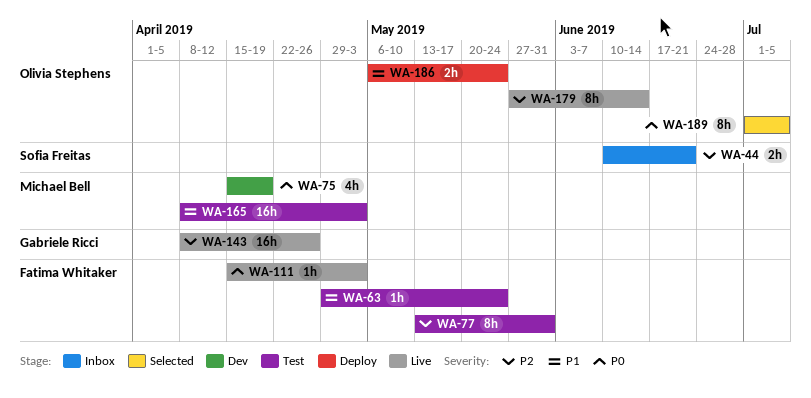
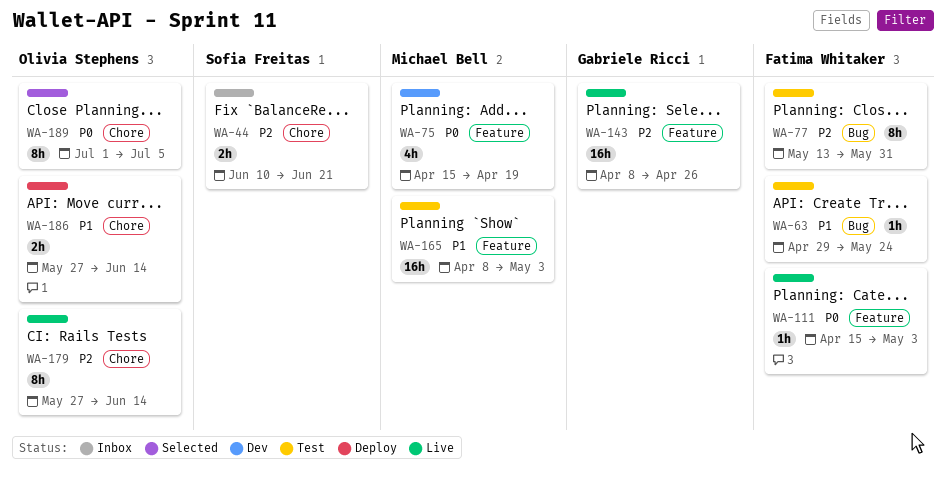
WA-186, start: May 6 -> May 27
WA-186, due: May 24 -> Jun 14

